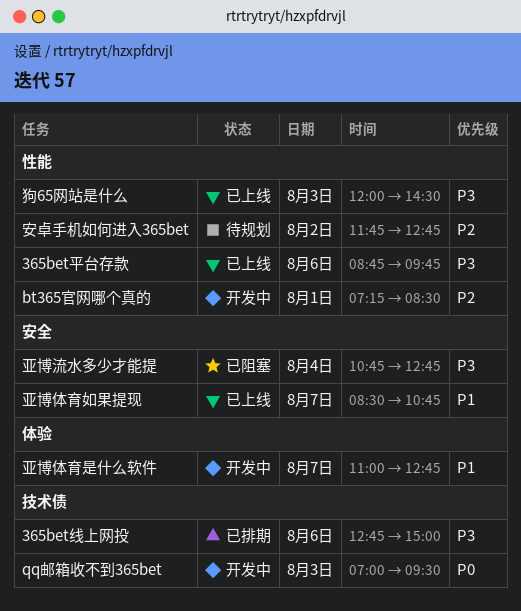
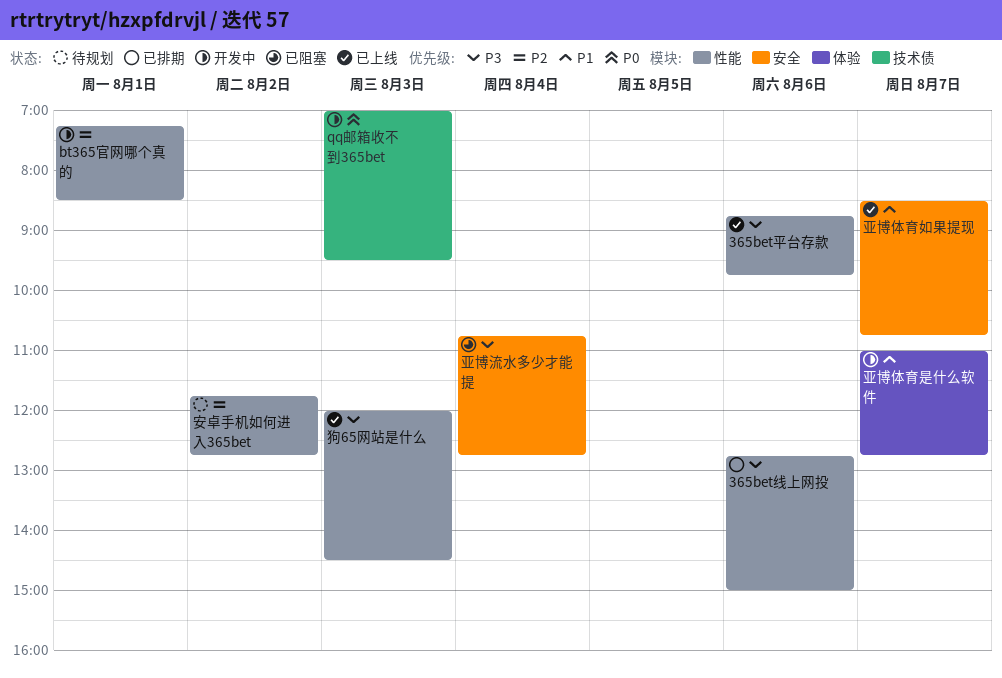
365bet线上网投, label: 技术债 -> 性能

